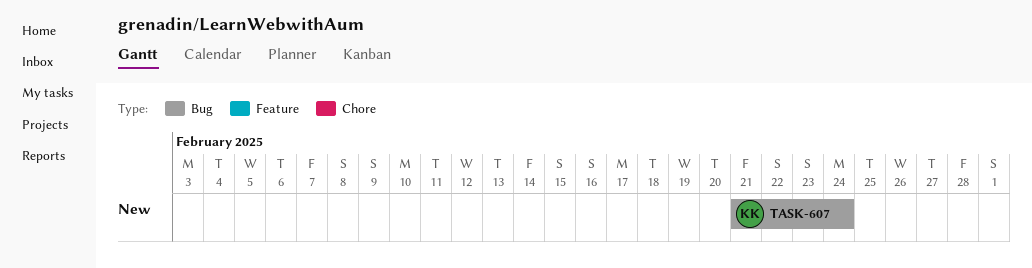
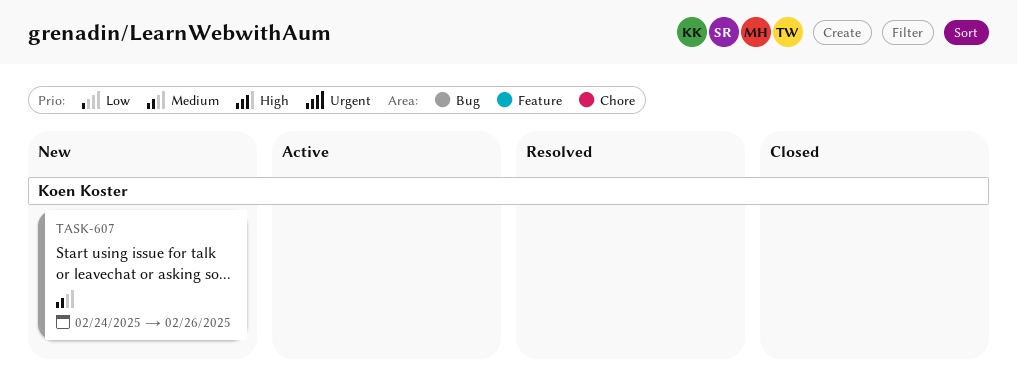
TASK-607, start: Feb 21 -> Feb 24
TASK-607, due: Feb 24 -> Feb 26

